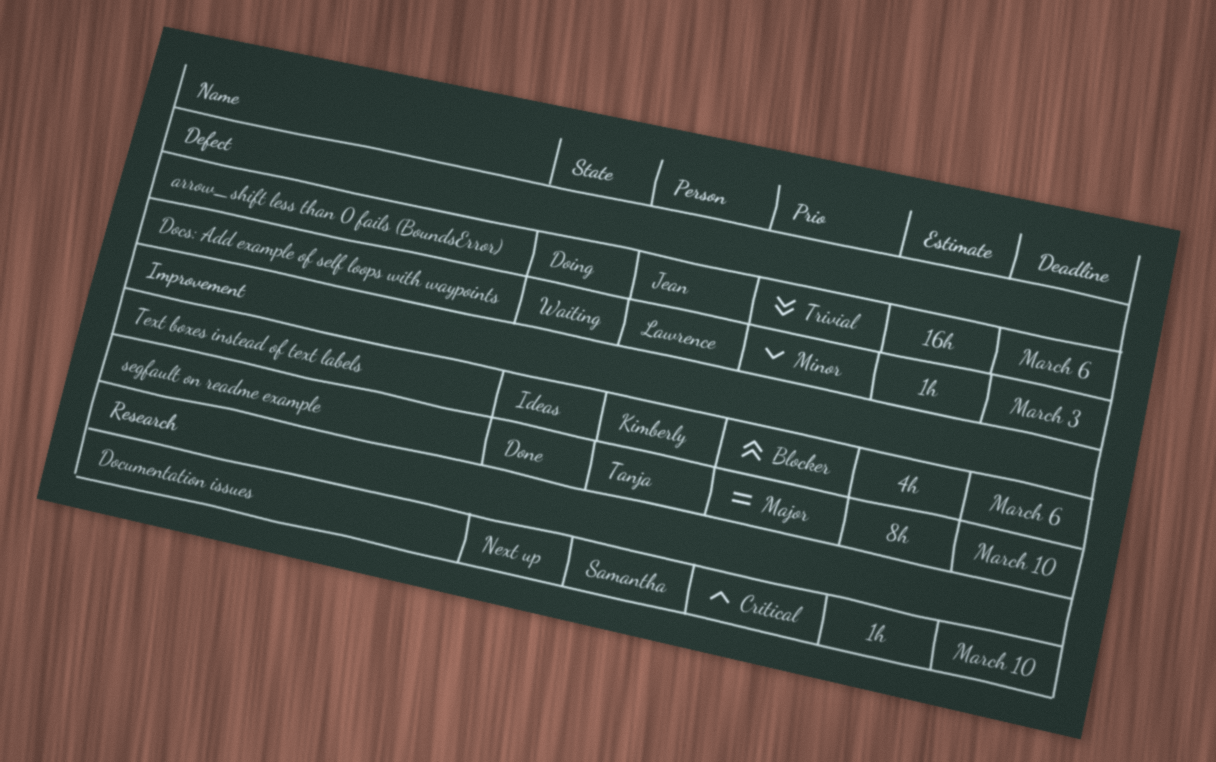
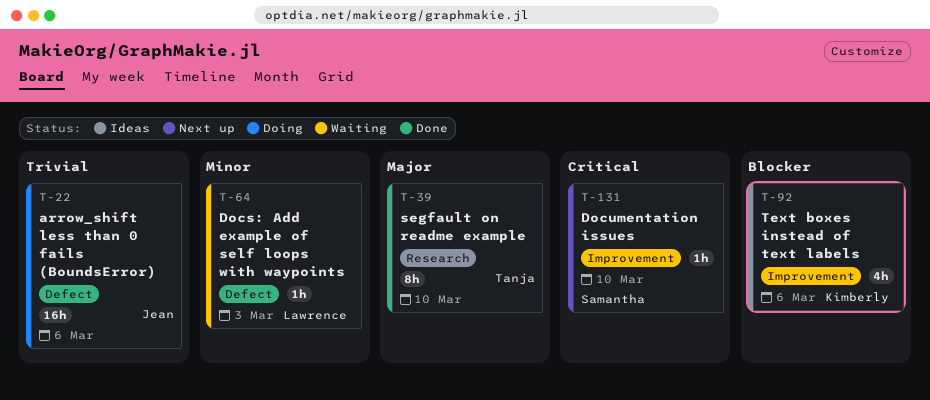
Documentation issues, label: Research -> Improvement
segfault on readme example, label: Improvement -> Research

